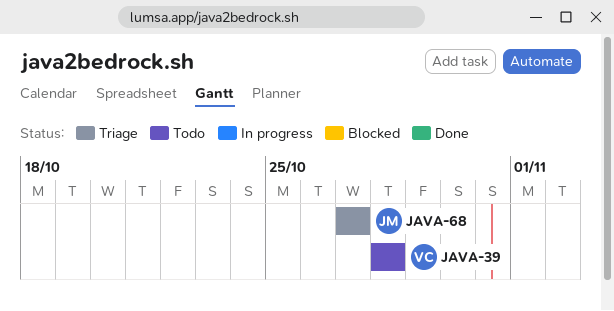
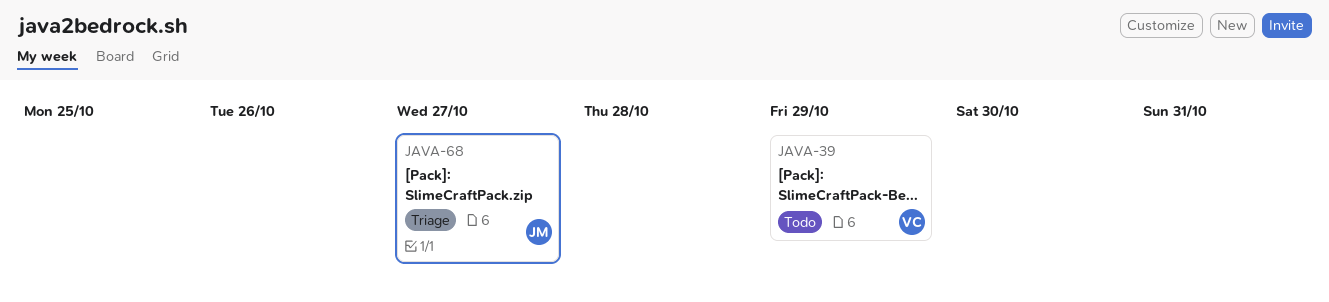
JAVA-39, due: Oct 28 -> Oct 29

